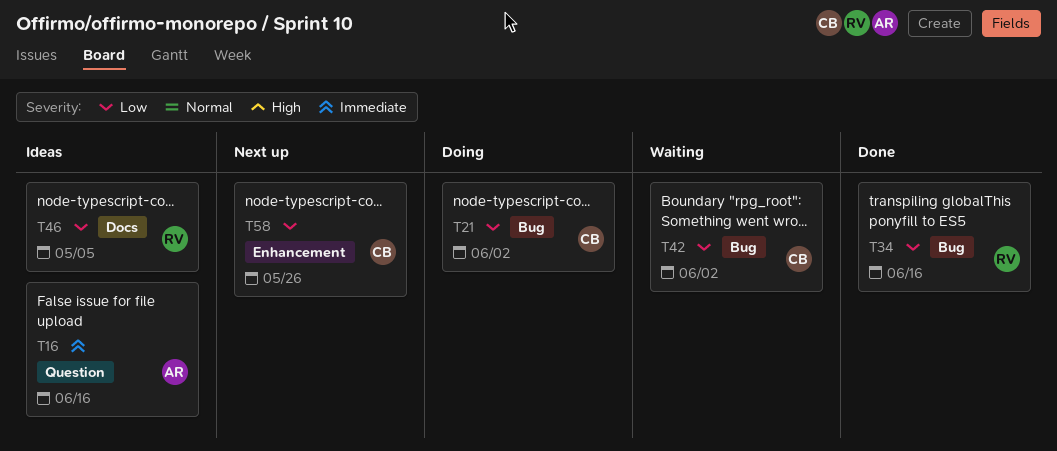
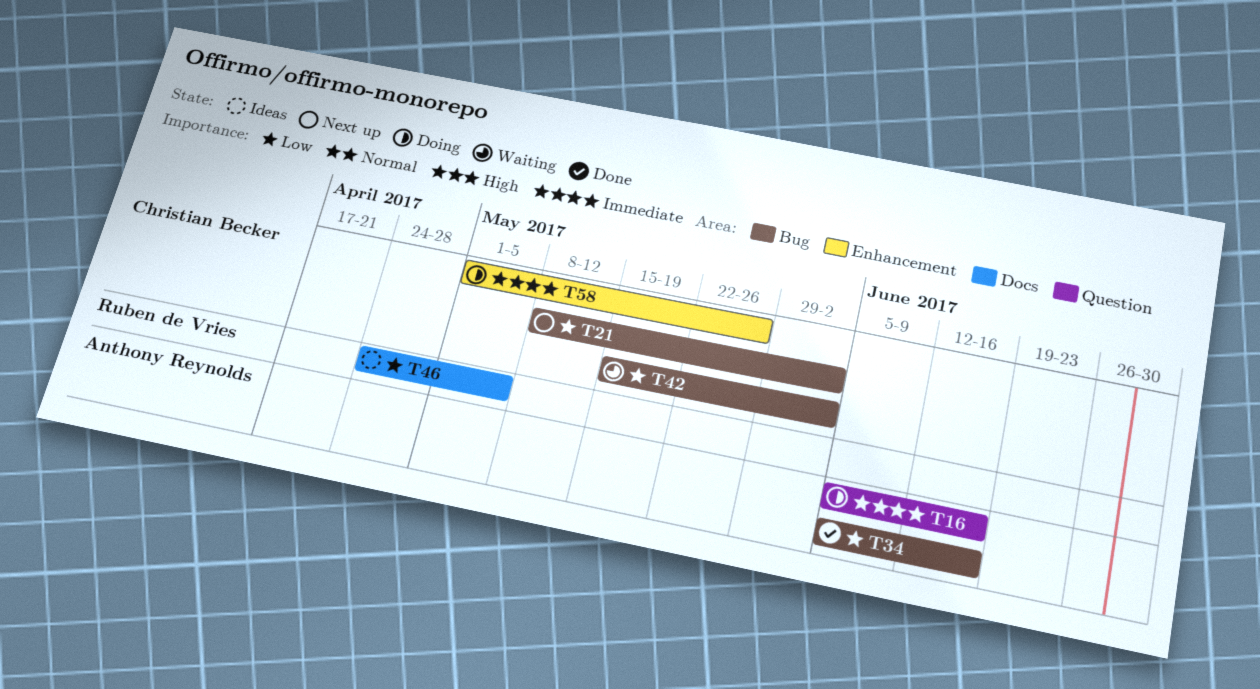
T16, status: Ideas -> Doing
T21, status: Doing -> Next up
T34, owner: Ruben de Vries -> Anthony Reynolds
T58, status: Next up -> Doing
T58, priority: Low -> Immediate

